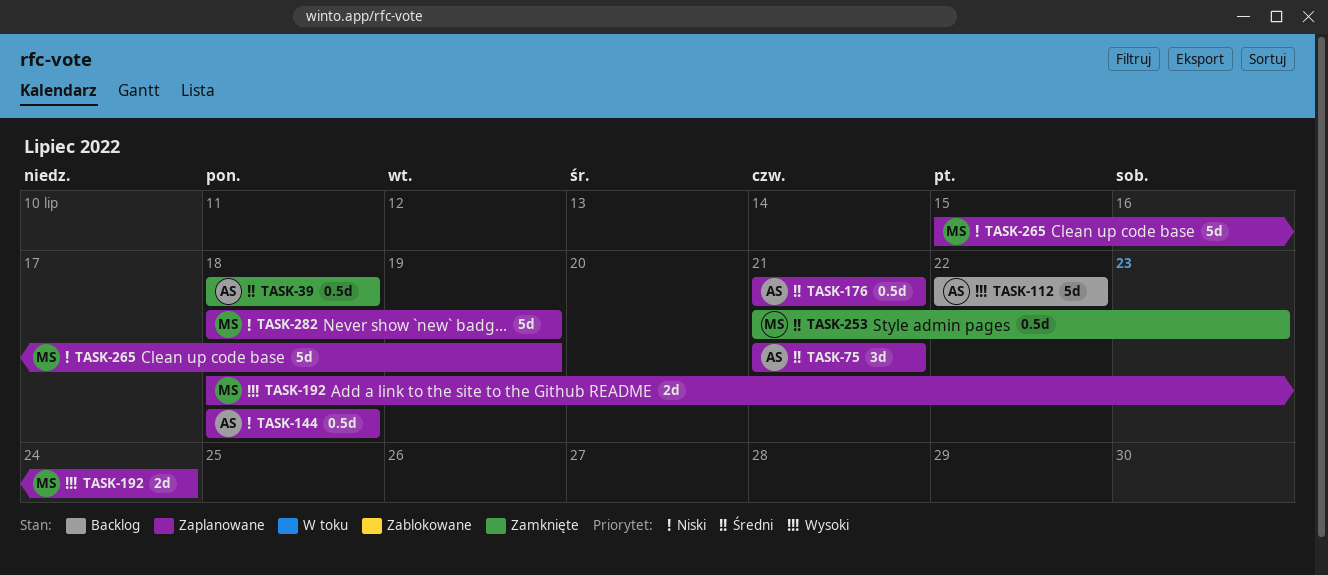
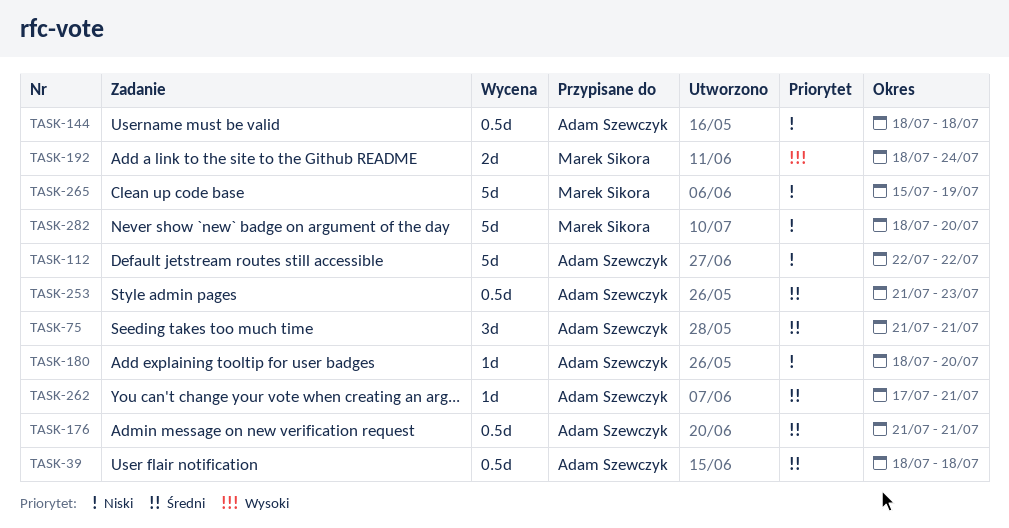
TASK-112, priority: Wysoki -> Niski
TASK-180: none -> present
TASK-253, owner: Marek Sikora -> Adam Szewczyk
TASK-262: none -> present
TASK-282, due: Jul 19 -> Jul 20

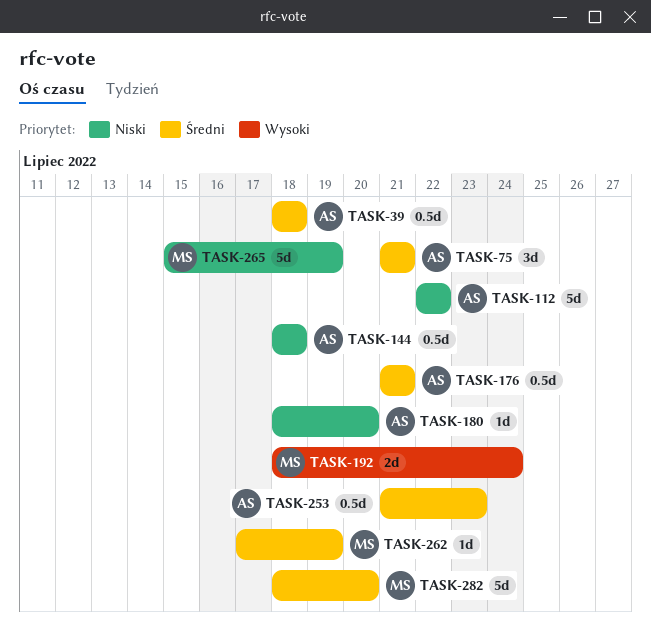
TASK-262, owner: Adam Szewczyk -> Marek Sikora
TASK-262, due: Jul 21 -> Jul 19
TASK-282, priority: Niski -> Średni

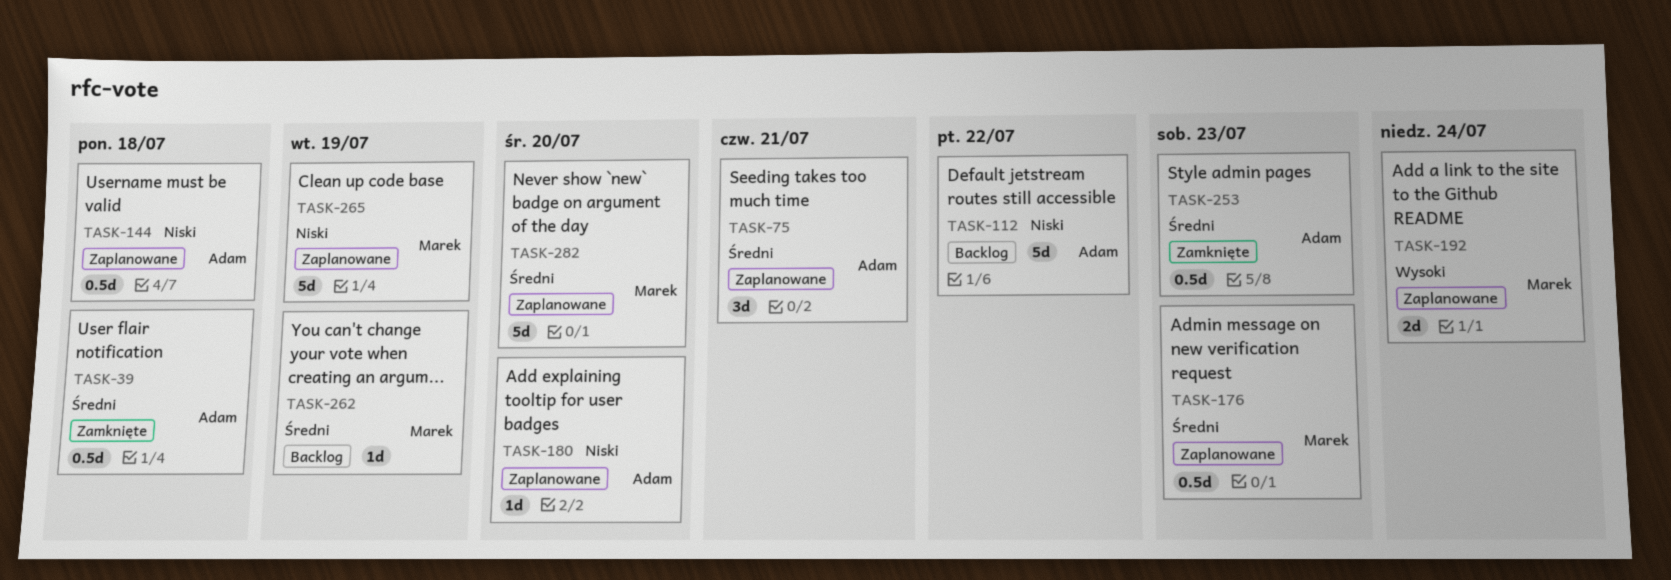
TASK-176, owner: Adam -> Marek
TASK-176, due: Jul 21 -> Jul 23

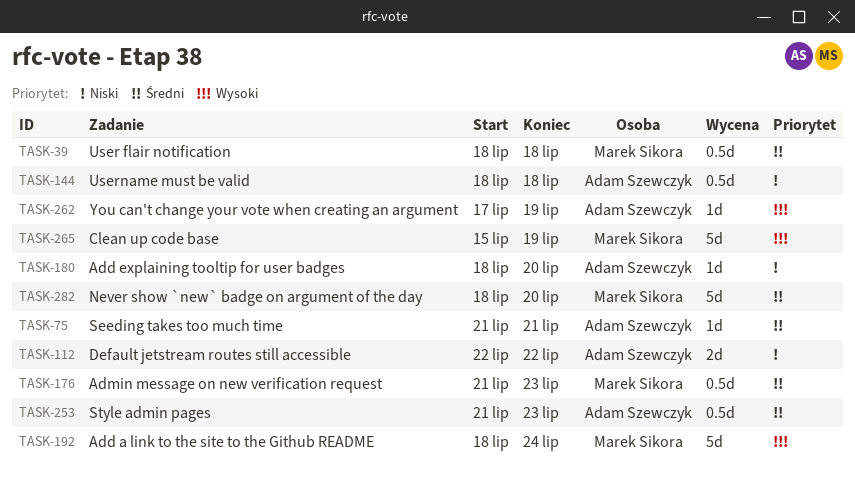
TASK-39, owner: Adam Szewczyk -> Marek Sikora
TASK-75, estimate: 3d -> 1d
TASK-112, estimate: 5d -> 2d
TASK-192, estimate: 2d -> 5d
TASK-262, owner: Marek Sikora -> Adam Szewczyk
TASK-262, priority: Średni -> Wysoki
TASK-265, priority: Niski -> Wysoki

